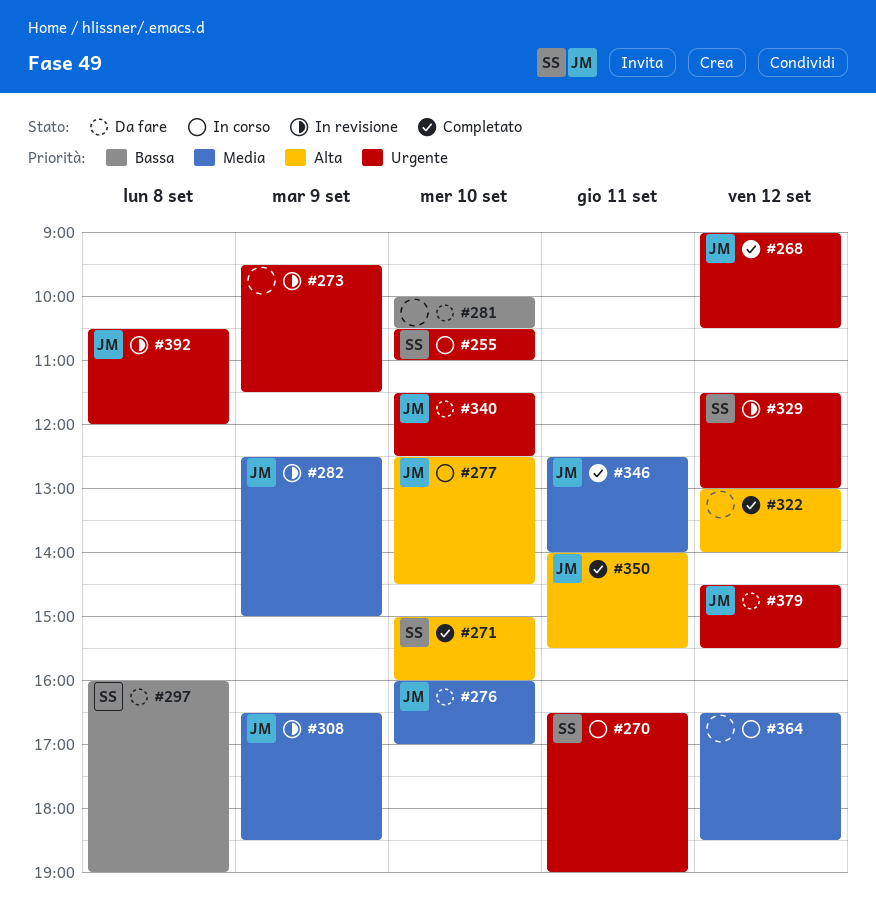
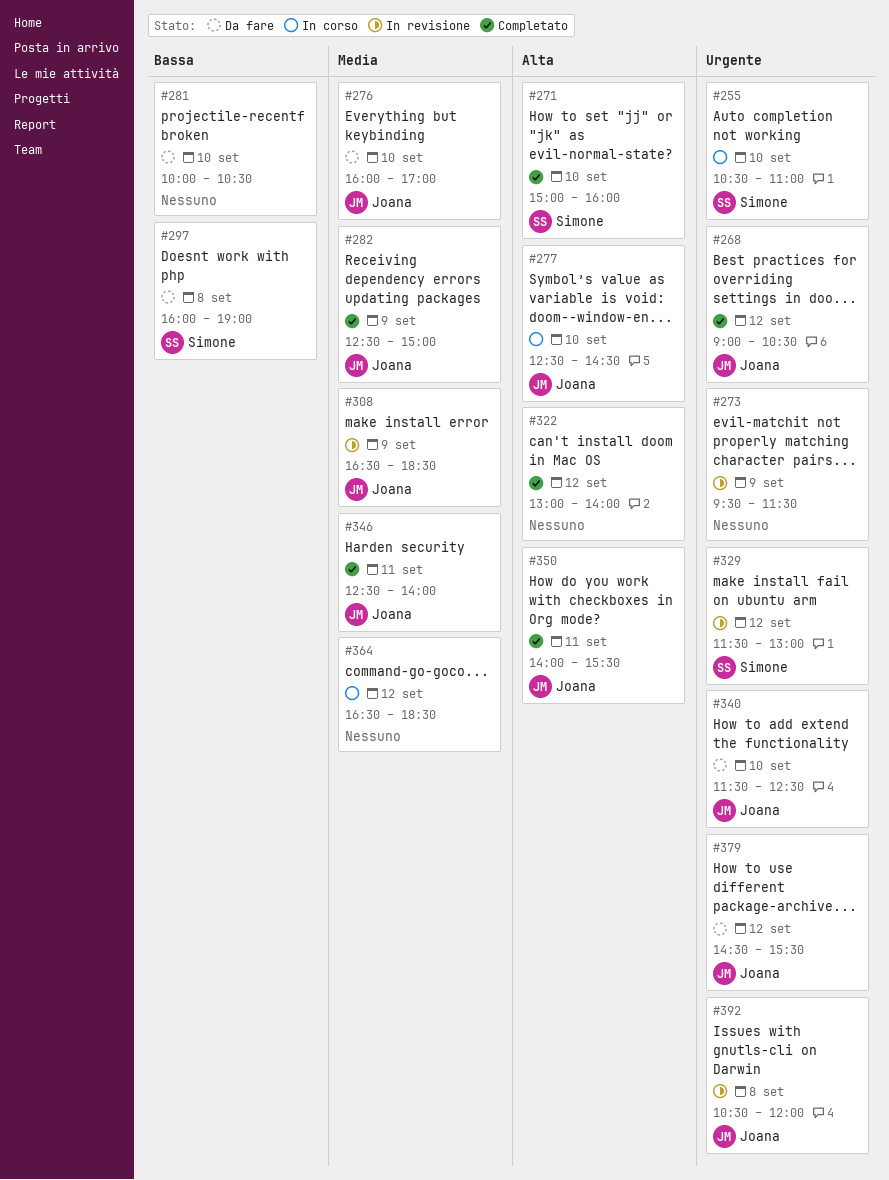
#270: present -> none
#282, status: In revisione -> Completato

